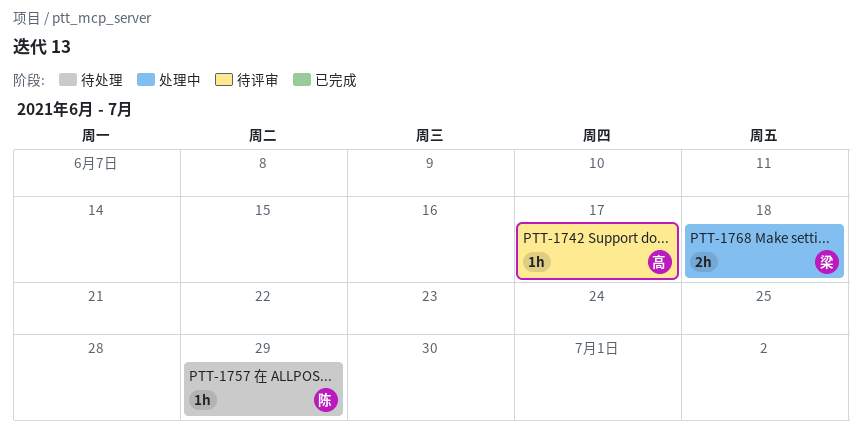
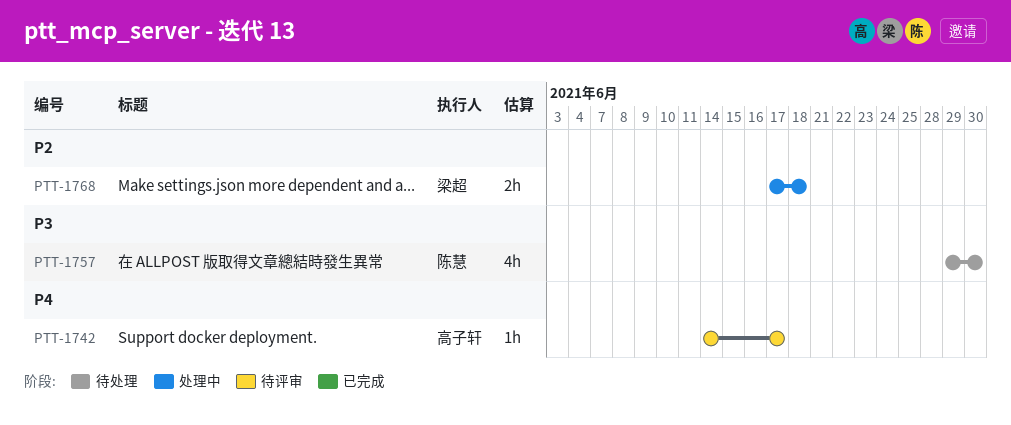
PTT-1757, estimate: 1h -> 4h
PTT-1757, due: Jun 29 -> Jun 30

